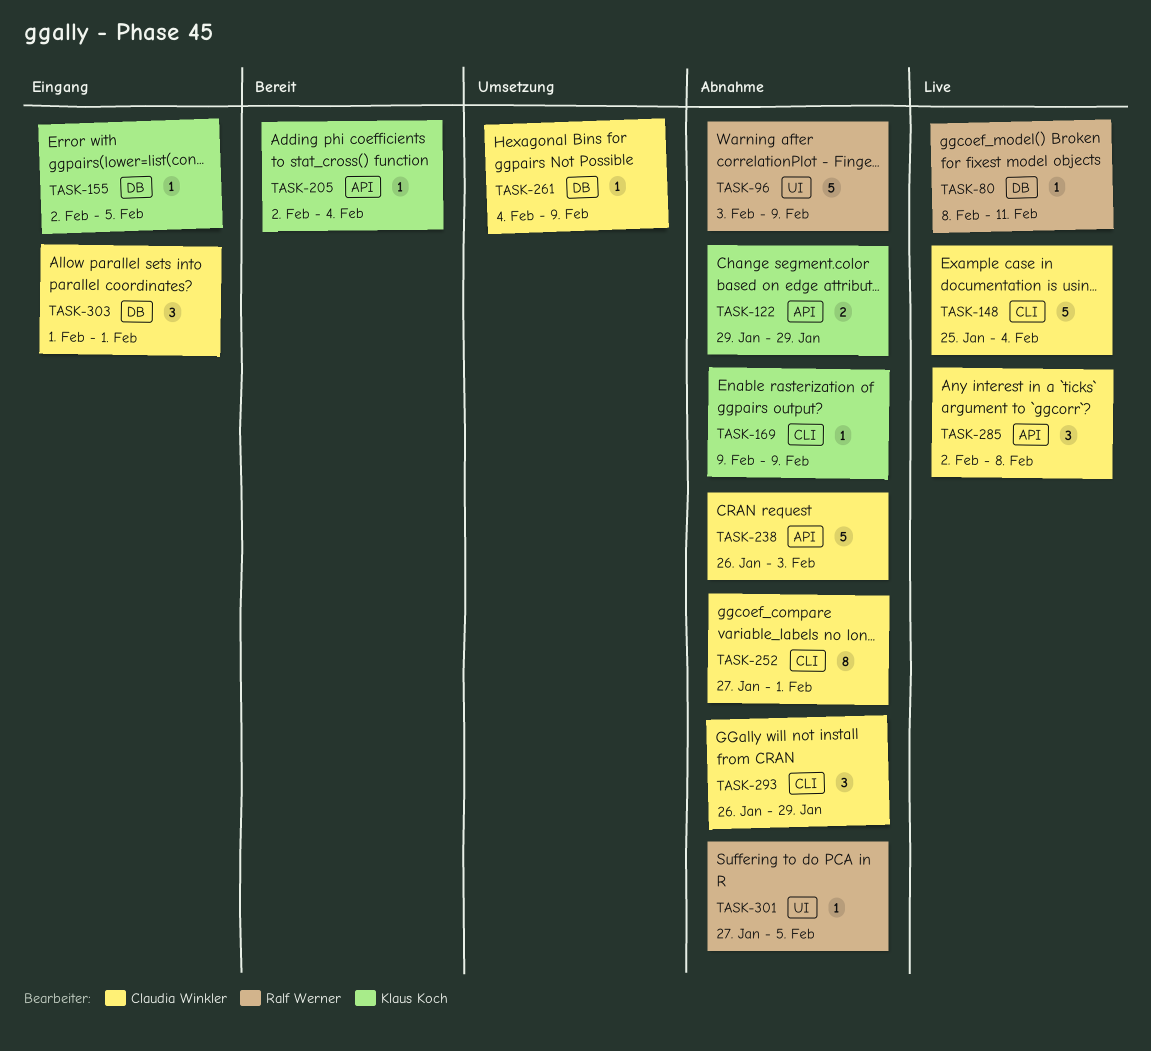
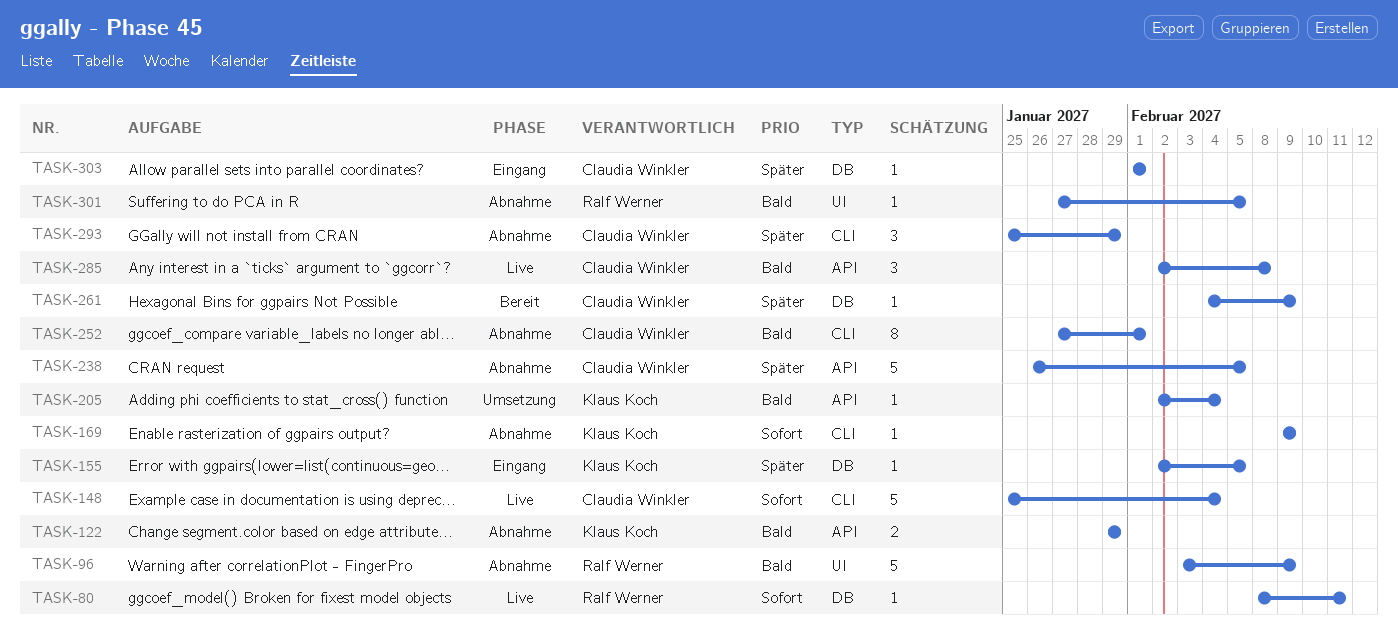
TASK-205, status: Bereit -> Umsetzung
TASK-238, due: Feb 3 -> Feb 5
TASK-261, status: Umsetzung -> Bereit
TASK-293, start: Jan 26 -> Jan 25
TASK-303, estimate: 3 -> 1

